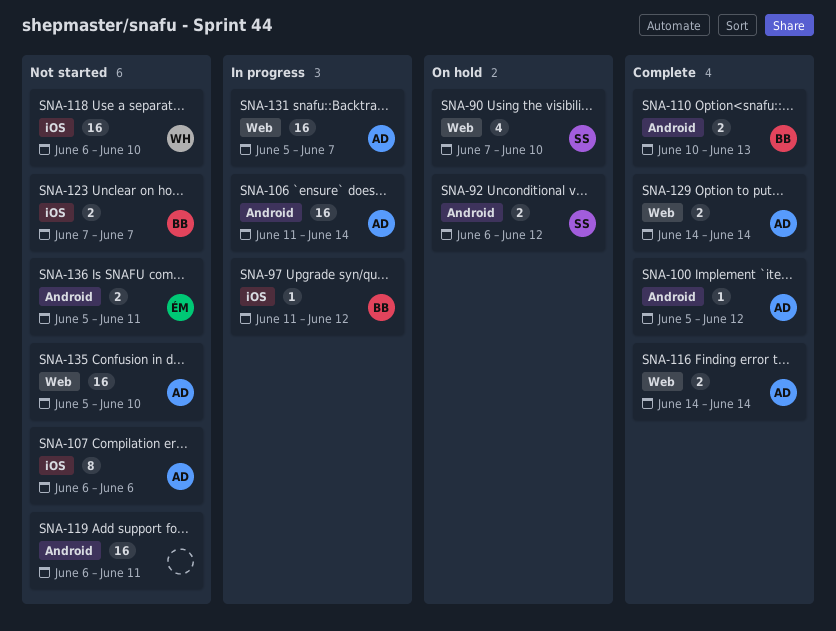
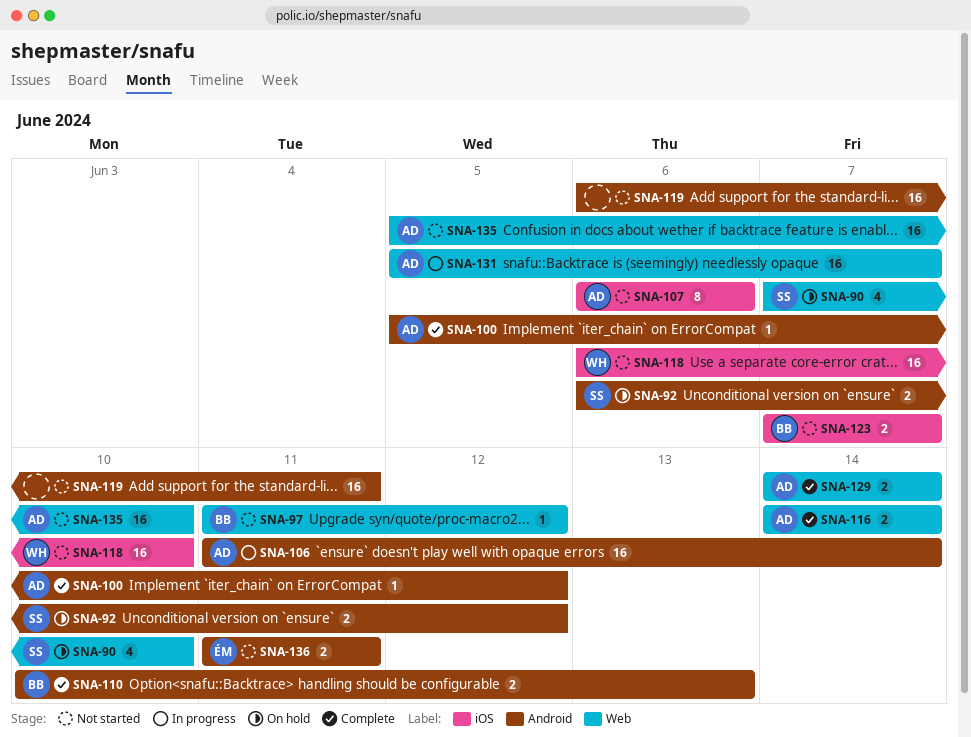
SNA-97, status: In progress -> Not started
SNA-97, label: iOS -> Web
SNA-136, start: Jun 5 -> Jun 11

